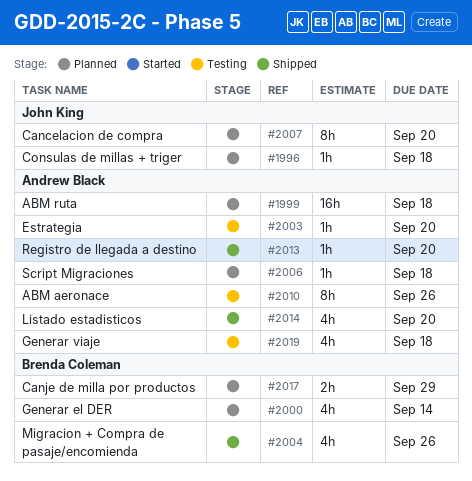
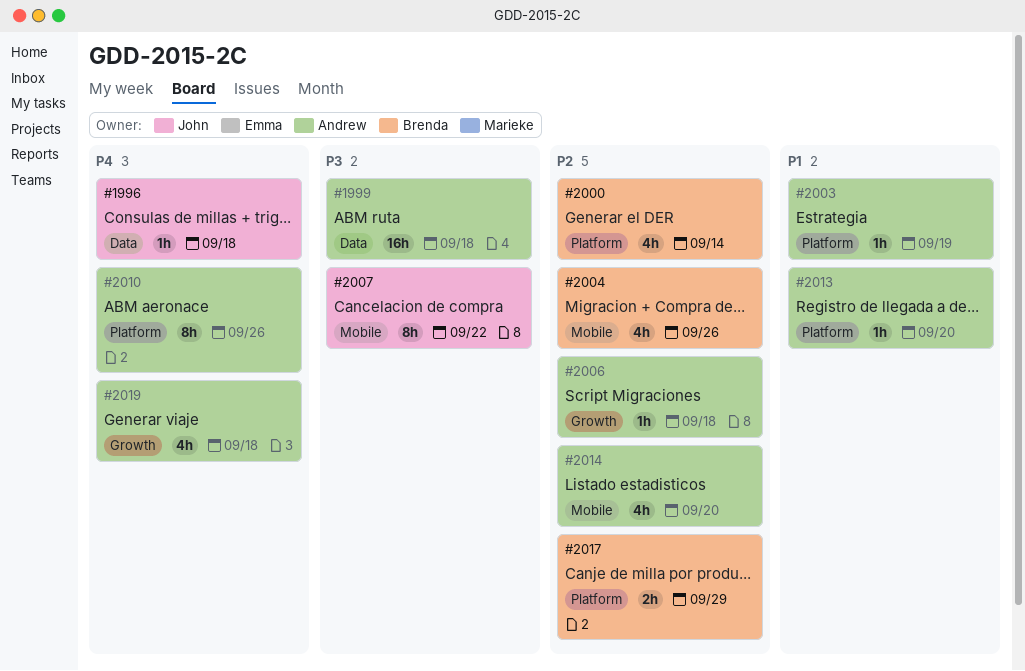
#2003, due: Sep 20 -> Sep 19
#2007, due: Sep 20 -> Sep 22

